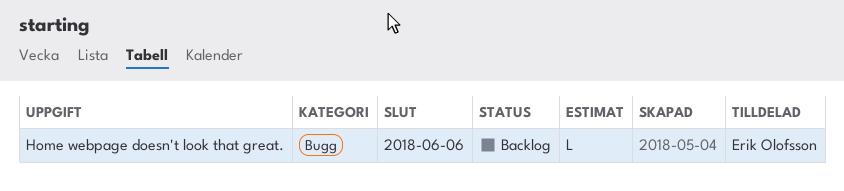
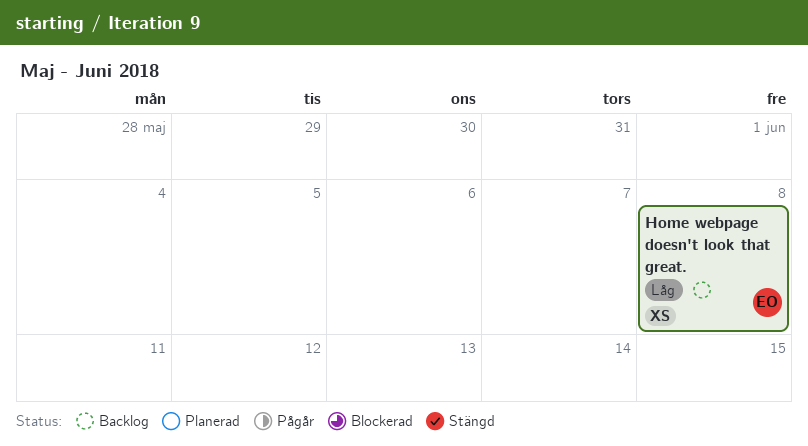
Home webpage doesn't look that great., estimate: L -> XS
Home webpage doesn't look that great., due: Jun 6 -> Jun 8

